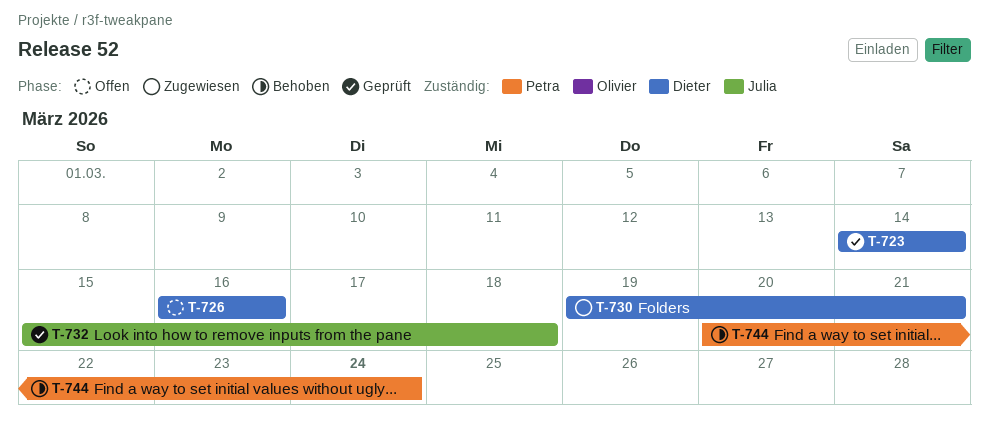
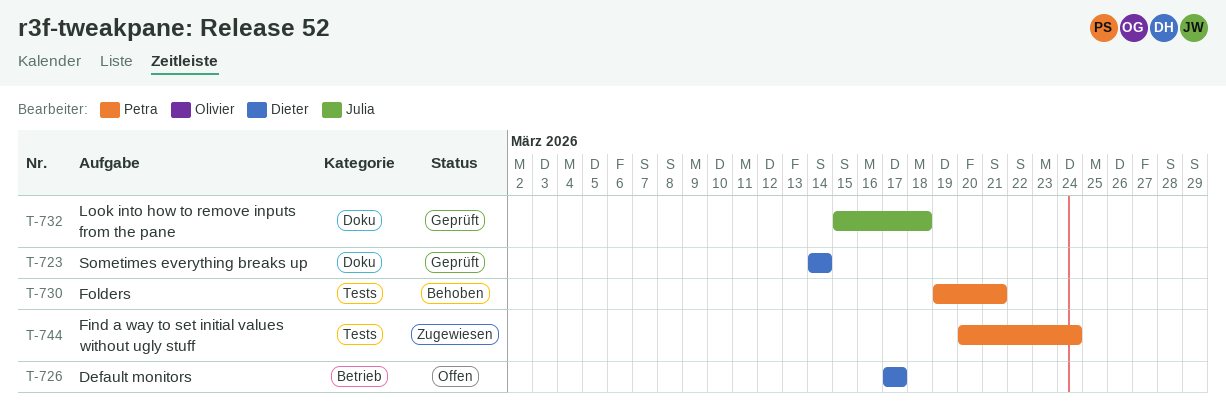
T-726, start: Mar 16 -> Mar 17
T-726, due: Mar 16 -> Mar 17
T-730, status: Zugewiesen -> Behoben
T-730, owner: Dieter -> Petra
T-744, status: Behoben -> Zugewiesen

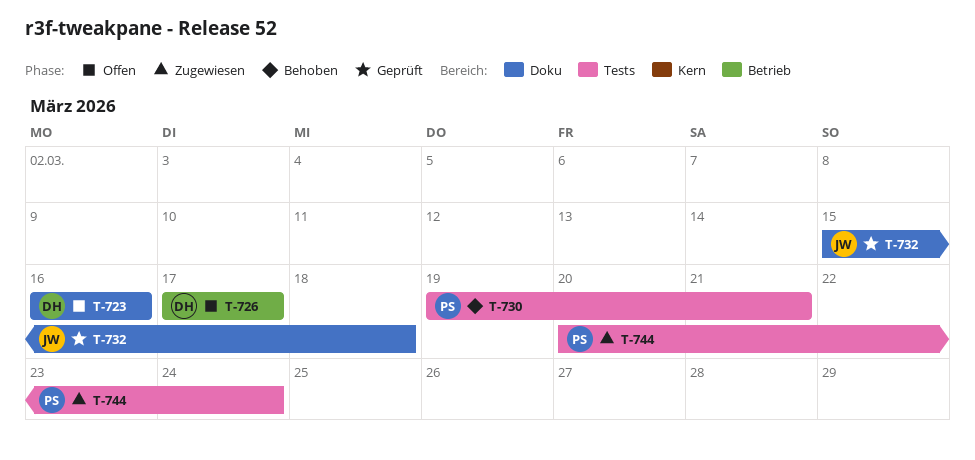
T-723, status: Geprüft -> Offen
T-723, start: Mar 14 -> Mar 16
T-723, due: Mar 14 -> Mar 16

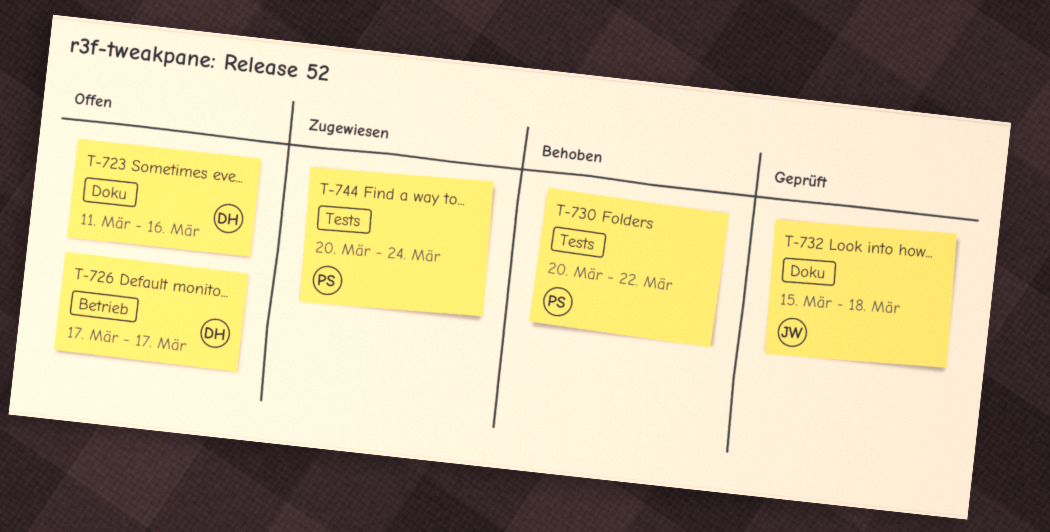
T-723, start: Mar 16 -> Mar 11
T-730, start: Mar 19 -> Mar 20
T-730, due: Mar 21 -> Mar 22

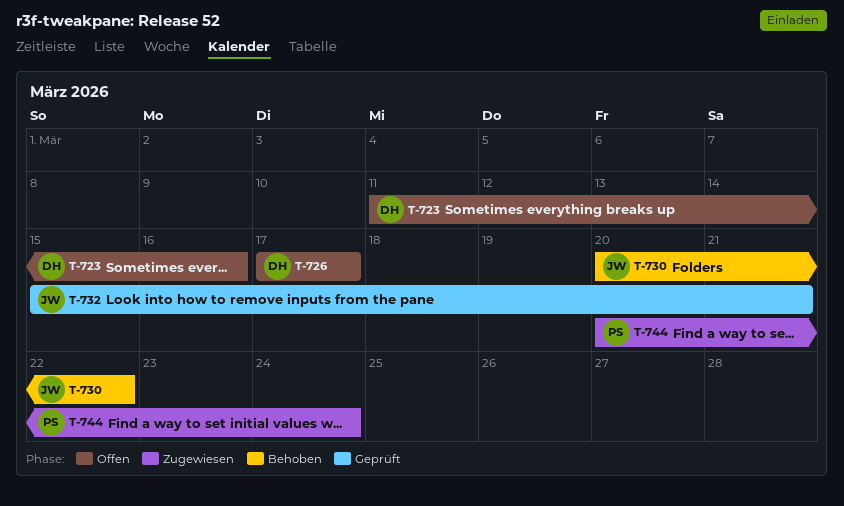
T-730, owner: PS -> JW
T-732, due: Mar 18 -> Mar 21

